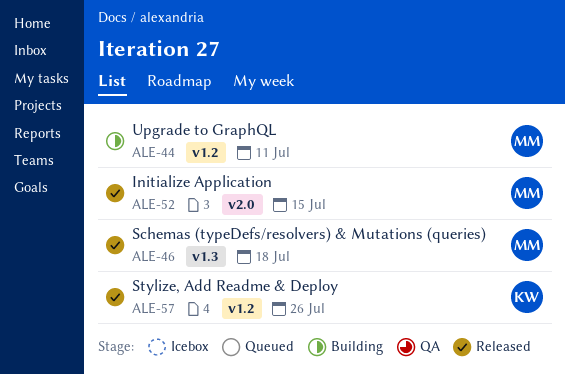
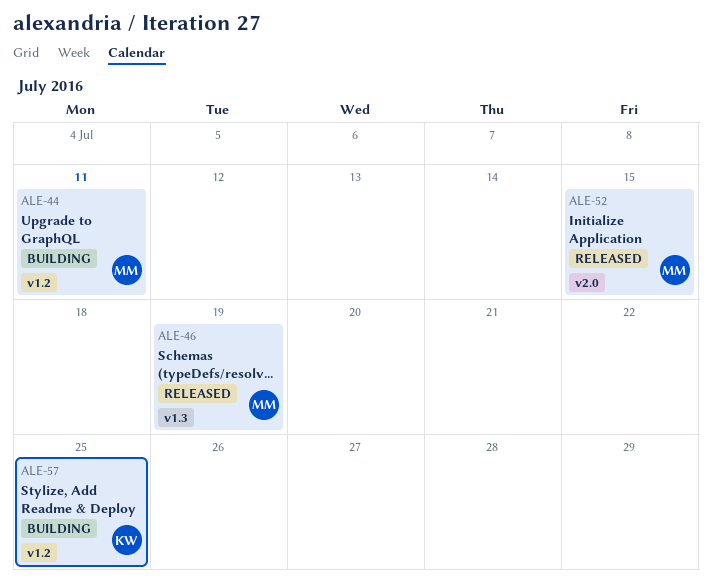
ALE-46, due: Jul 18 -> Jul 19
ALE-57, status: Released -> Building
ALE-57, due: Jul 26 -> Jul 25

